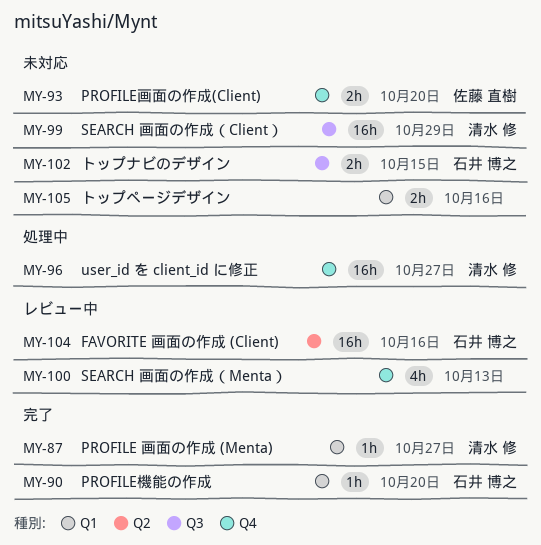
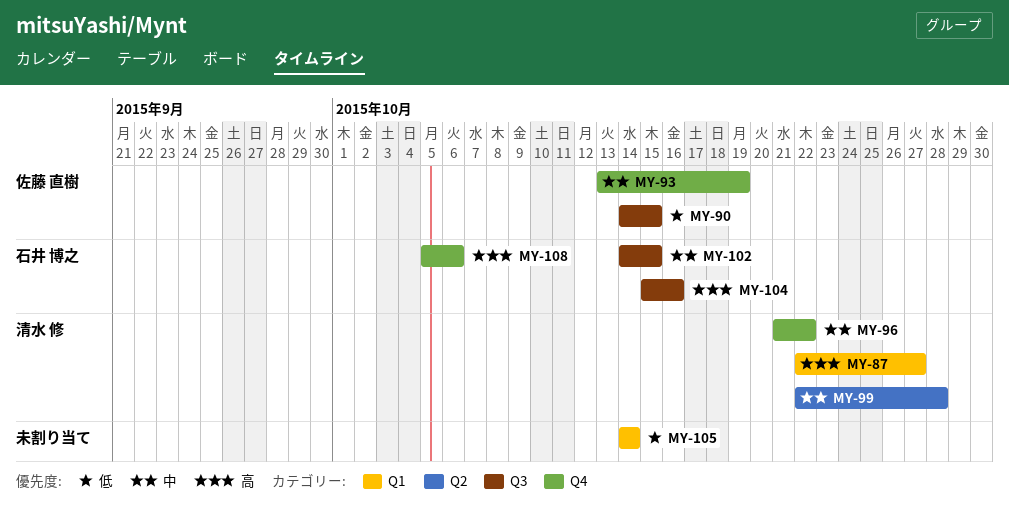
MY-90, owner: 石井 博之 -> 佐藤 直樹
MY-90, label: Q1 -> Q3
MY-90, due: Oct 20 -> Oct 15
MY-93, due: Oct 20 -> Oct 19
MY-96, due: Oct 27 -> Oct 22
MY-99, label: Q3 -> Q2
MY-99, due: Oct 29 -> Oct 28
MY-100: present -> none
MY-104, label: Q2 -> Q3
MY-105, due: Oct 16 -> Oct 14
MY-108: none -> present

